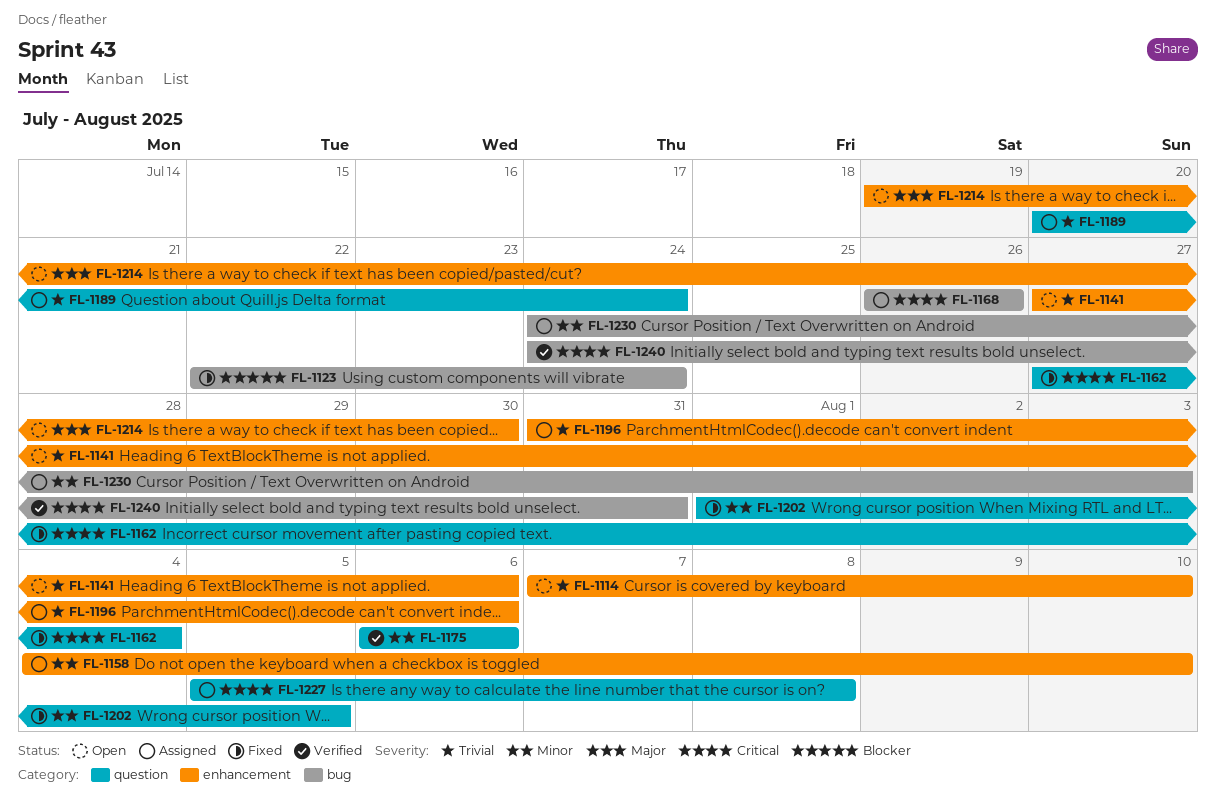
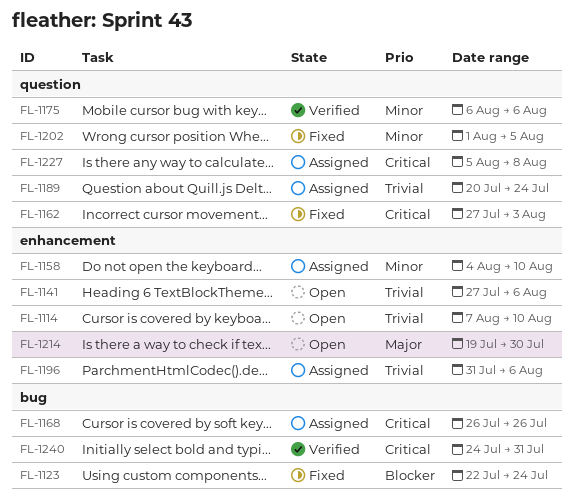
FL-1162, due: Aug 4 -> Aug 3
FL-1230: present -> none

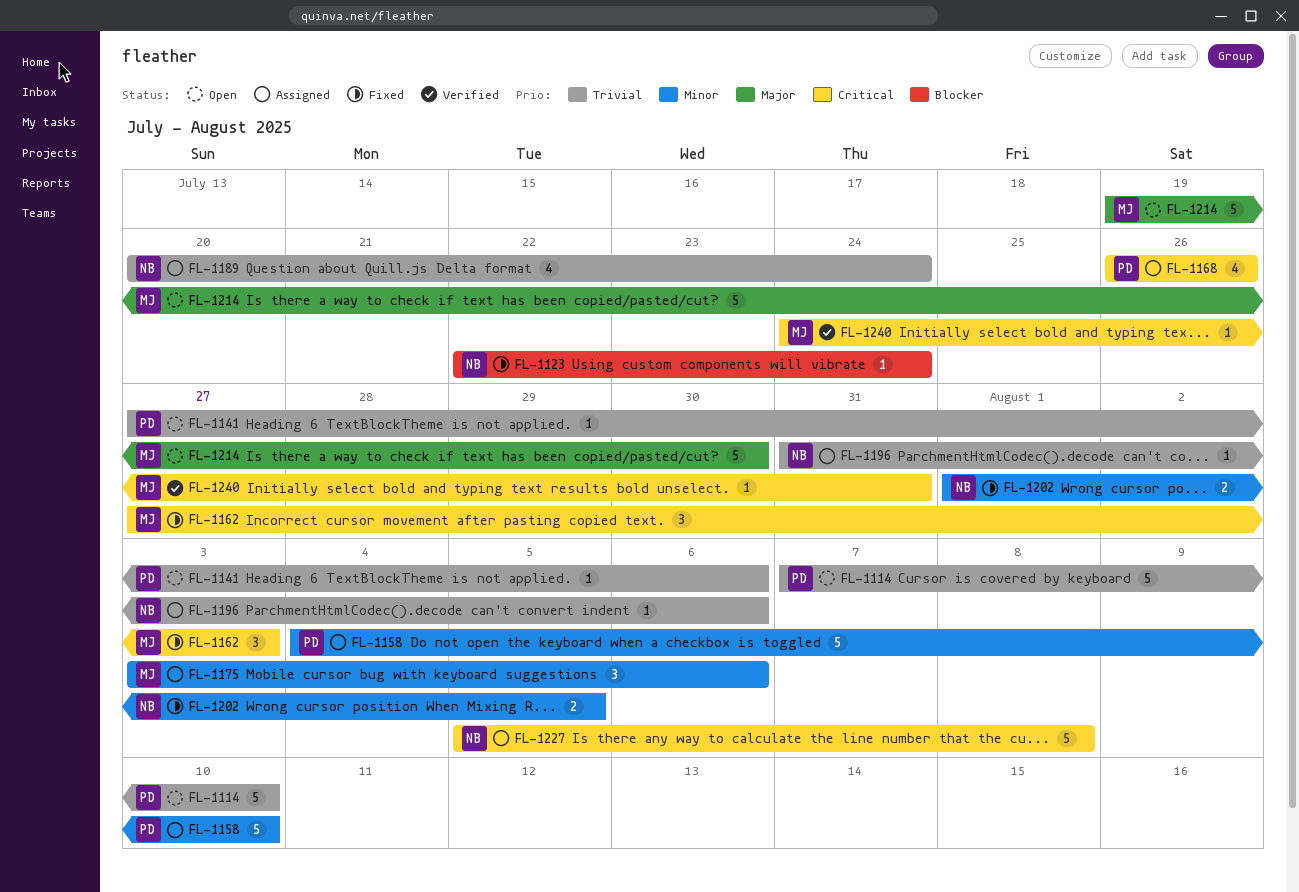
FL-1175, status: Verified -> Assigned
FL-1175, start: Aug 6 -> Aug 3

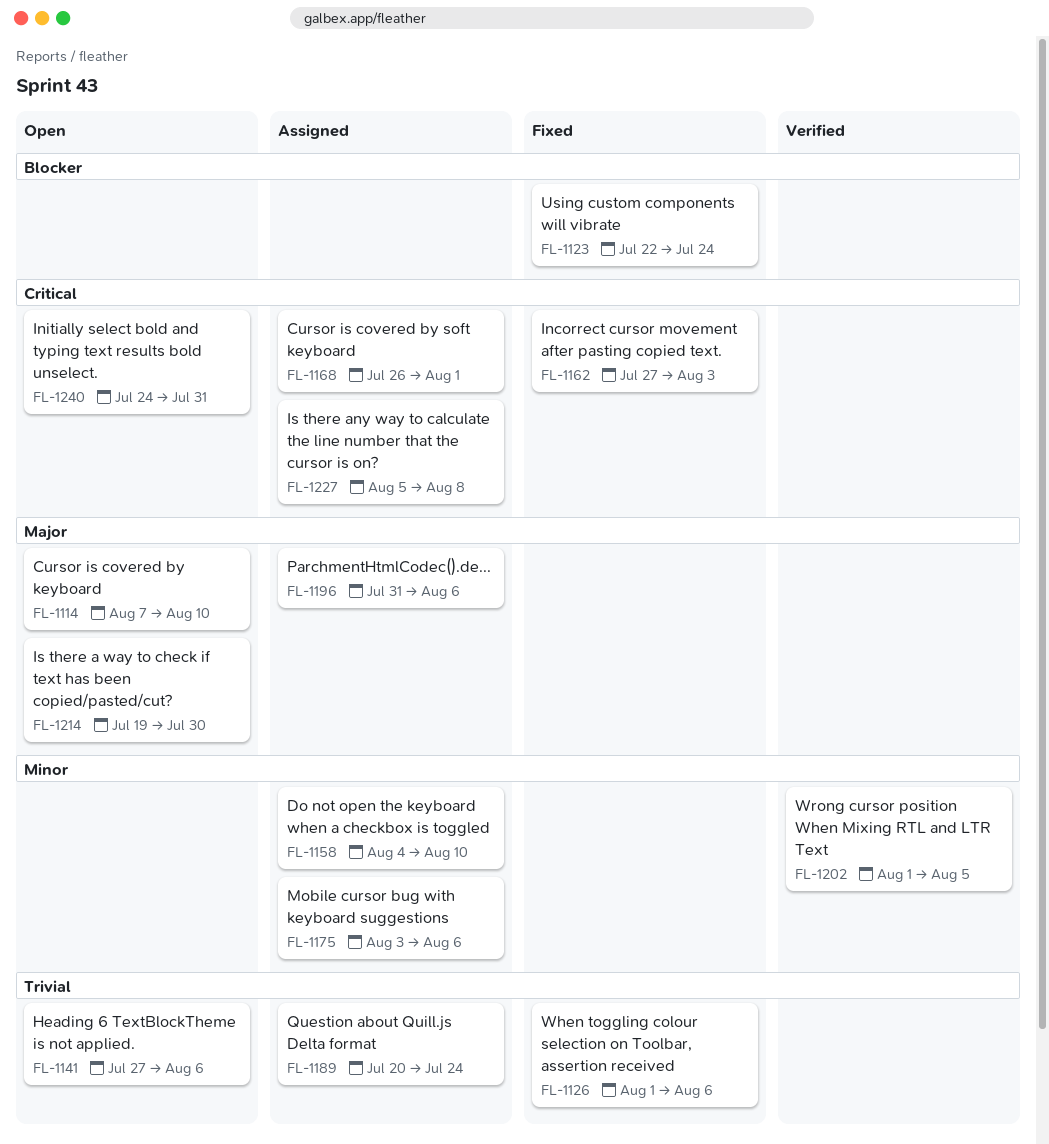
FL-1114, priority: Trivial -> Major
FL-1126: none -> present
FL-1168, due: Jul 26 -> Aug 1
FL-1196, priority: Trivial -> Major
FL-1202, status: Fixed -> Verified
FL-1240, status: Verified -> Open

